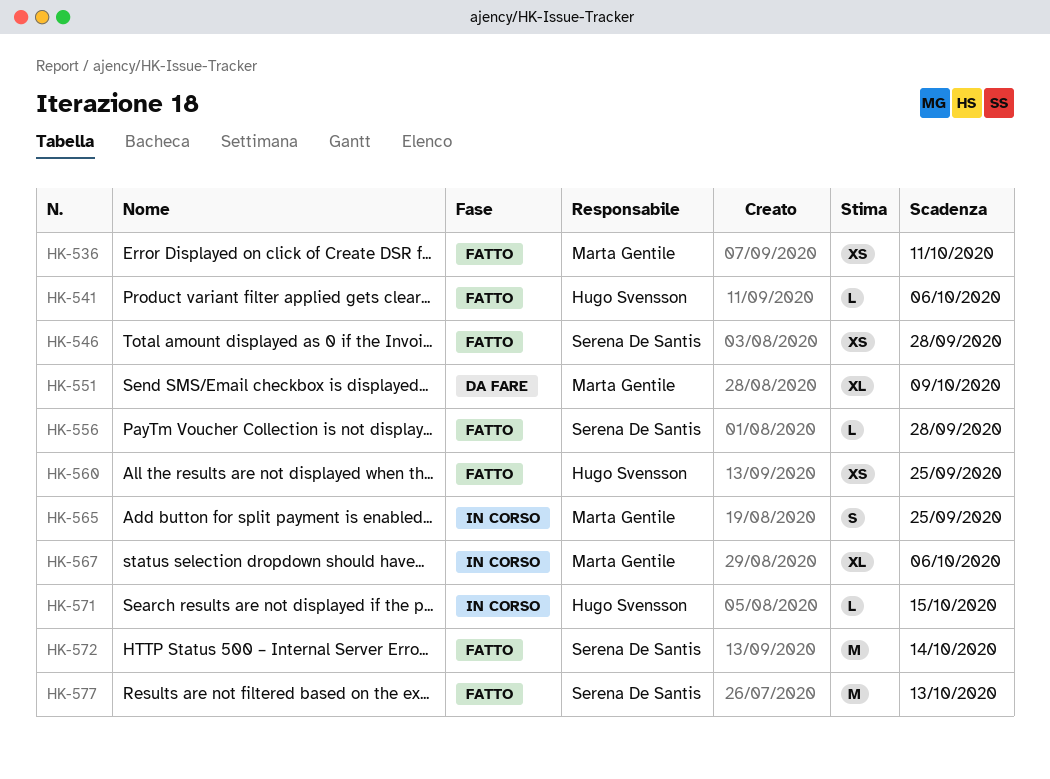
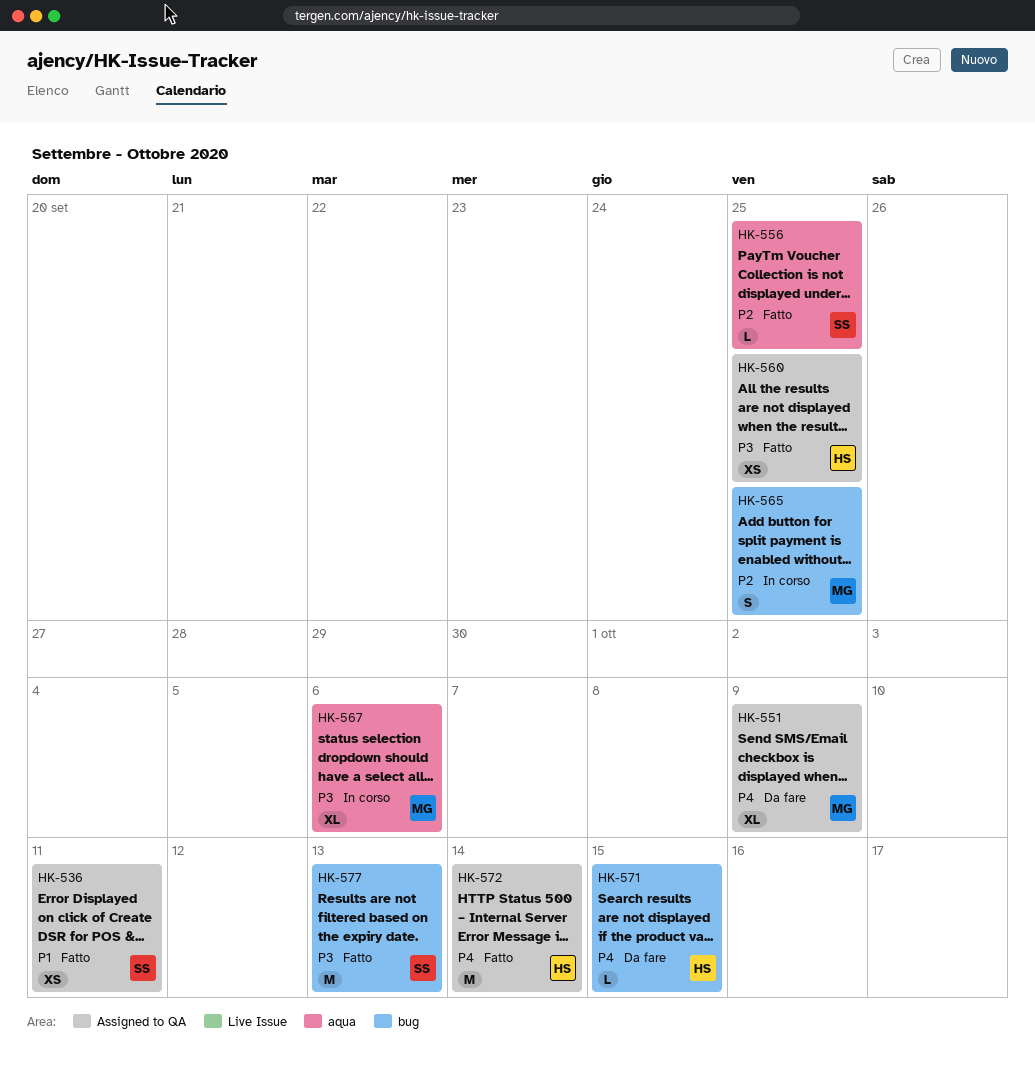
HK-536, owner: Marta Gentile -> Serena De Santis
HK-541: present -> none
HK-546: present -> none
HK-556, due: Sep 28 -> Sep 25
HK-571, status: In corso -> Da fare
HK-572, owner: Serena De Santis -> Hugo Svensson

